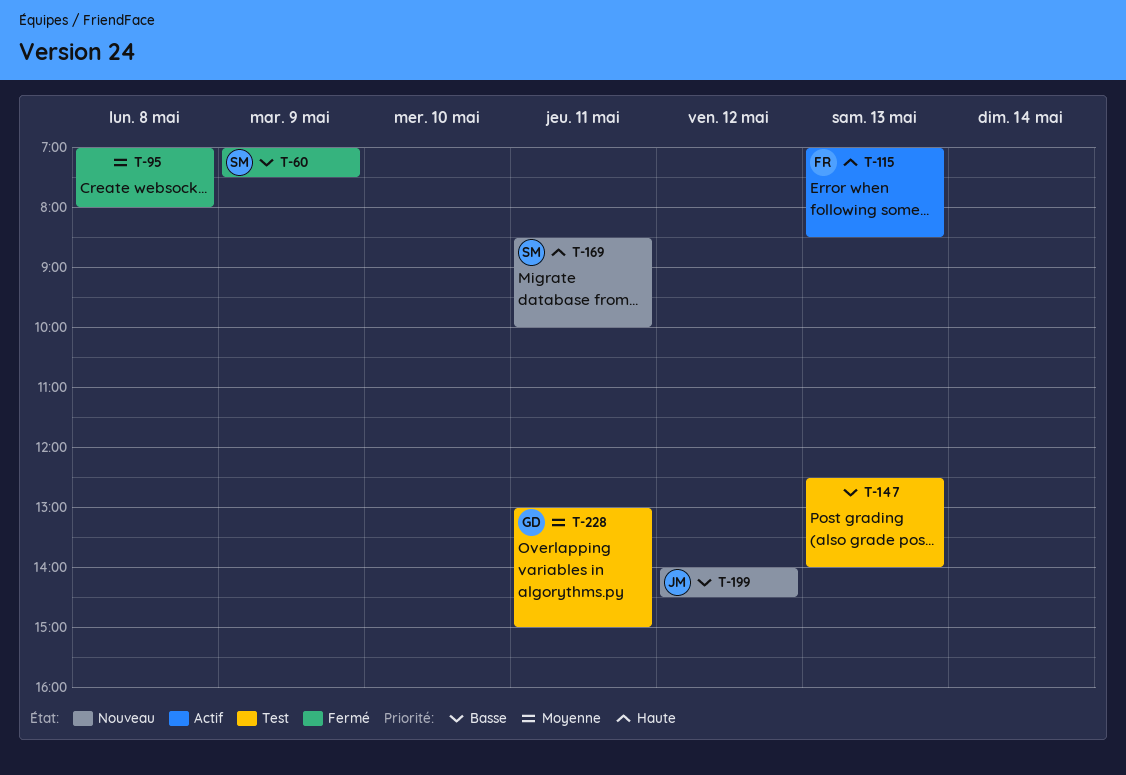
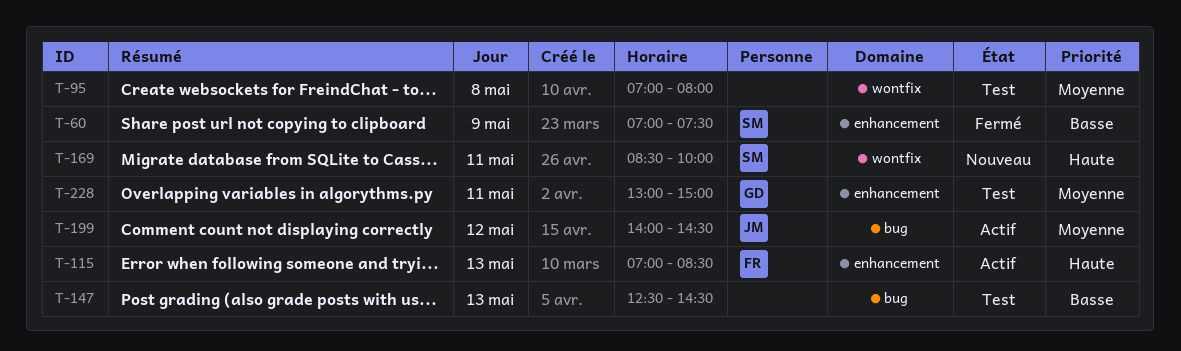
T-95, status: Fermé -> Test
T-147, ends: 14:00 -> 14:30
T-199, status: Nouveau -> Actif
T-199, priority: Basse -> Moyenne

